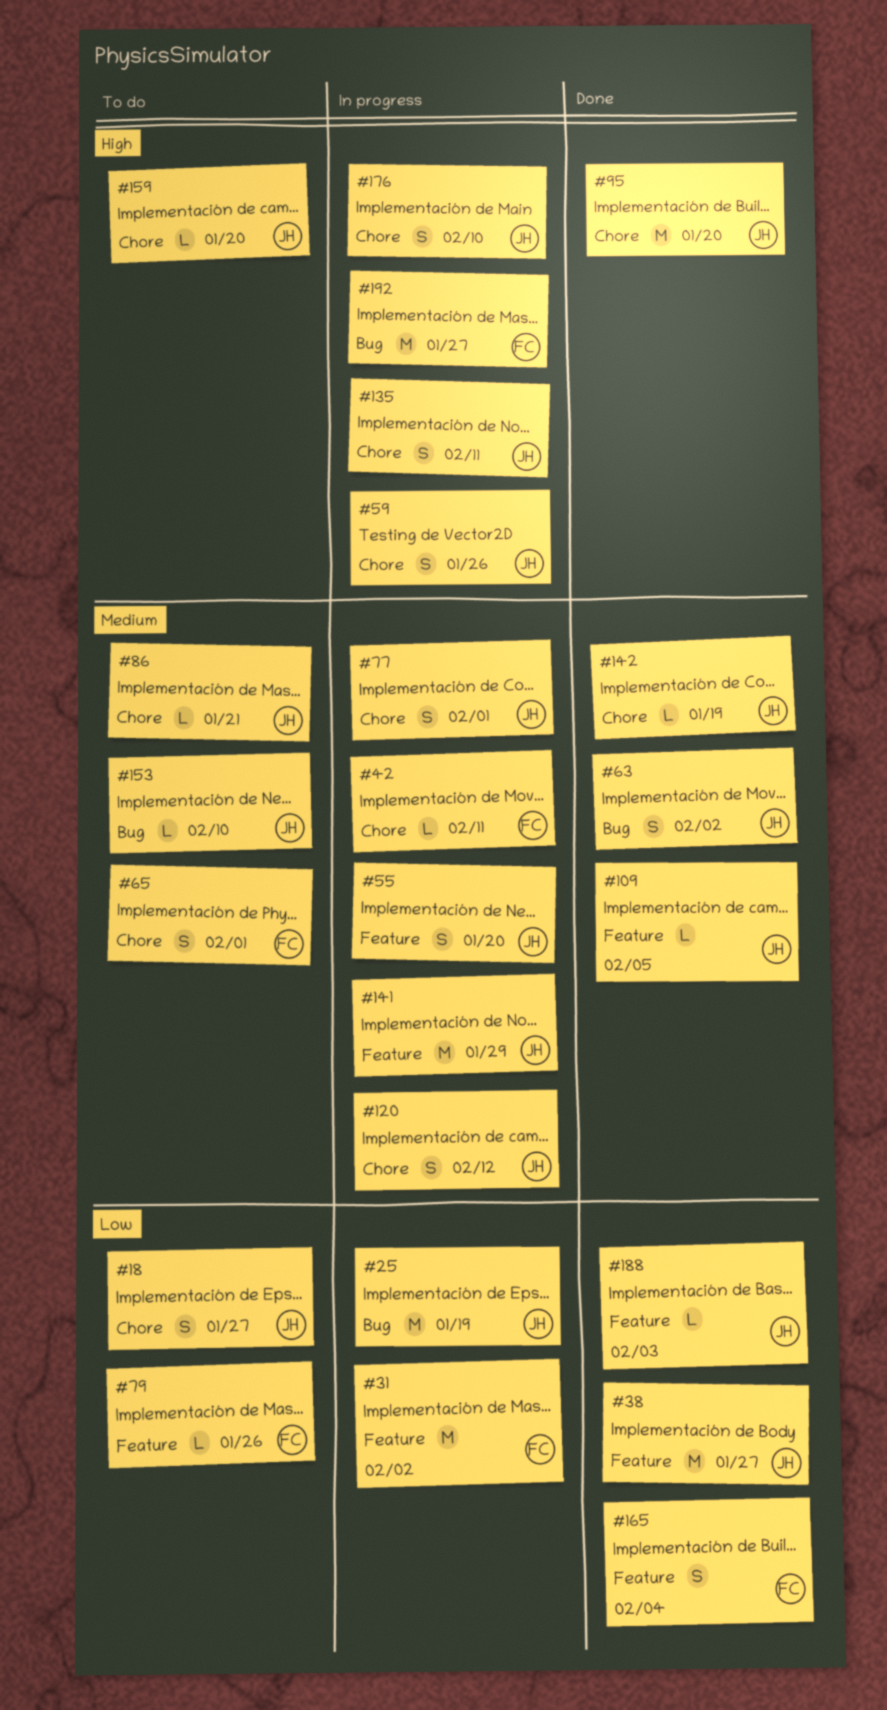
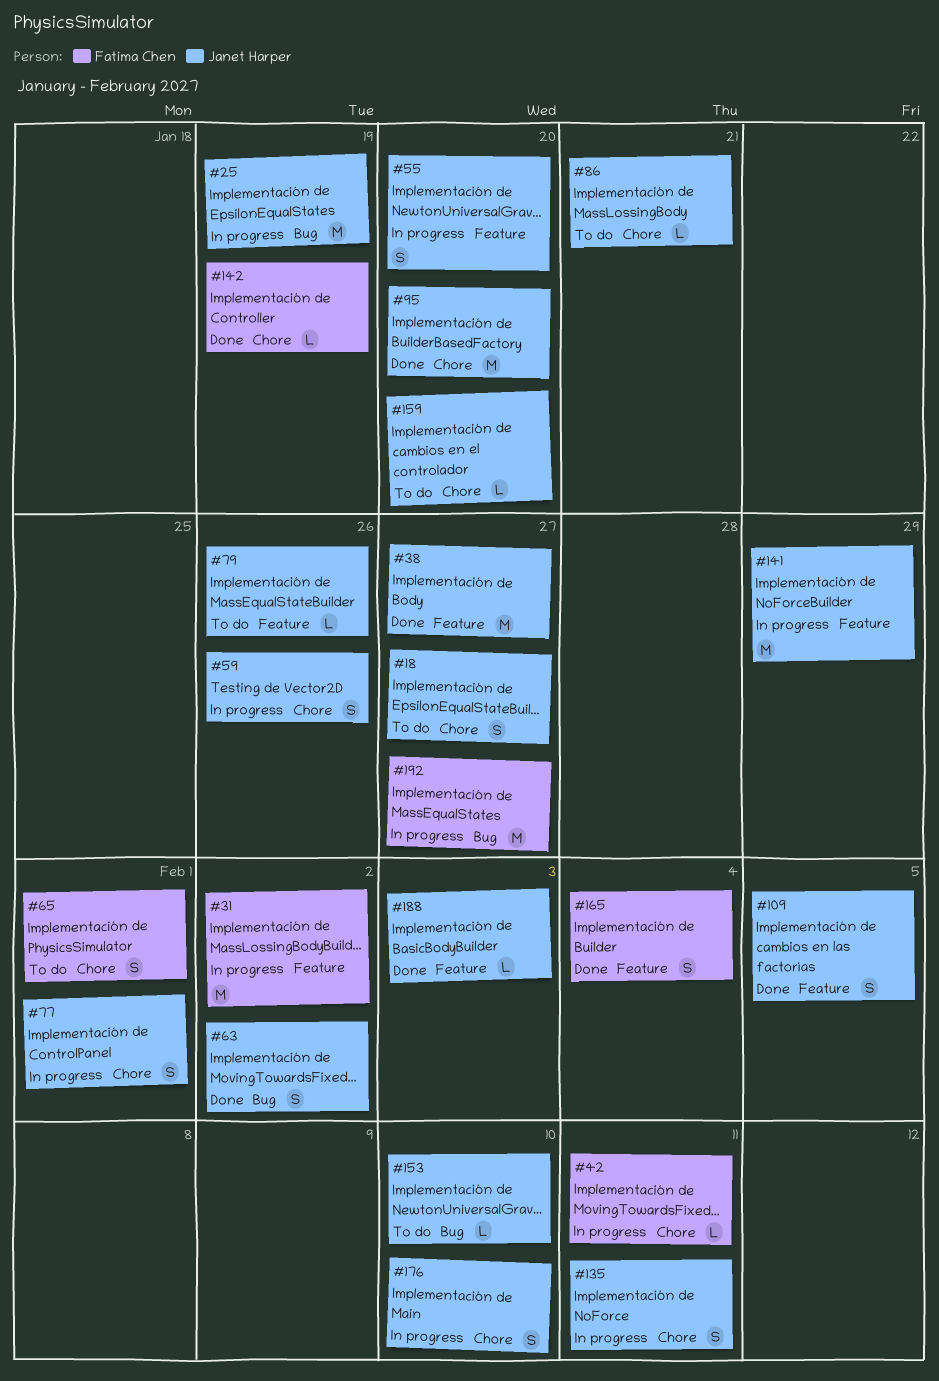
#79, owner: Fatima Chen -> Janet Harper
#109, estimate: L -> S
#120: present -> none
#142, owner: Janet Harper -> Fatima Chen

